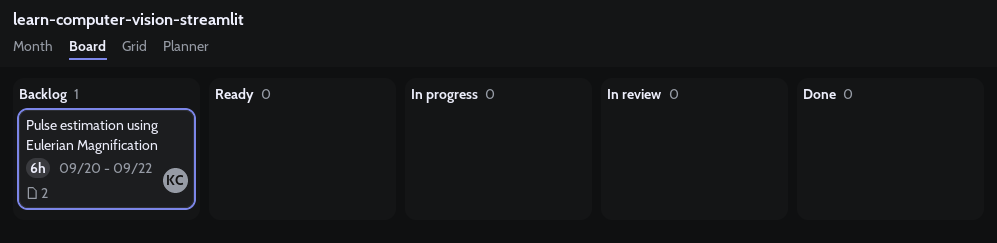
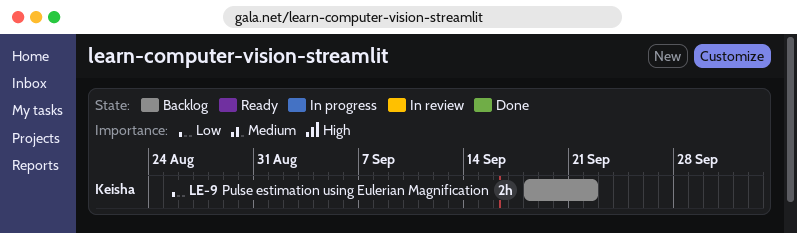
Pulse estimation using Eulerian Magnification, estimate: 6h -> 2h
Pulse estimation using Eulerian Magnification, start: Sep 20 -> Sep 18

